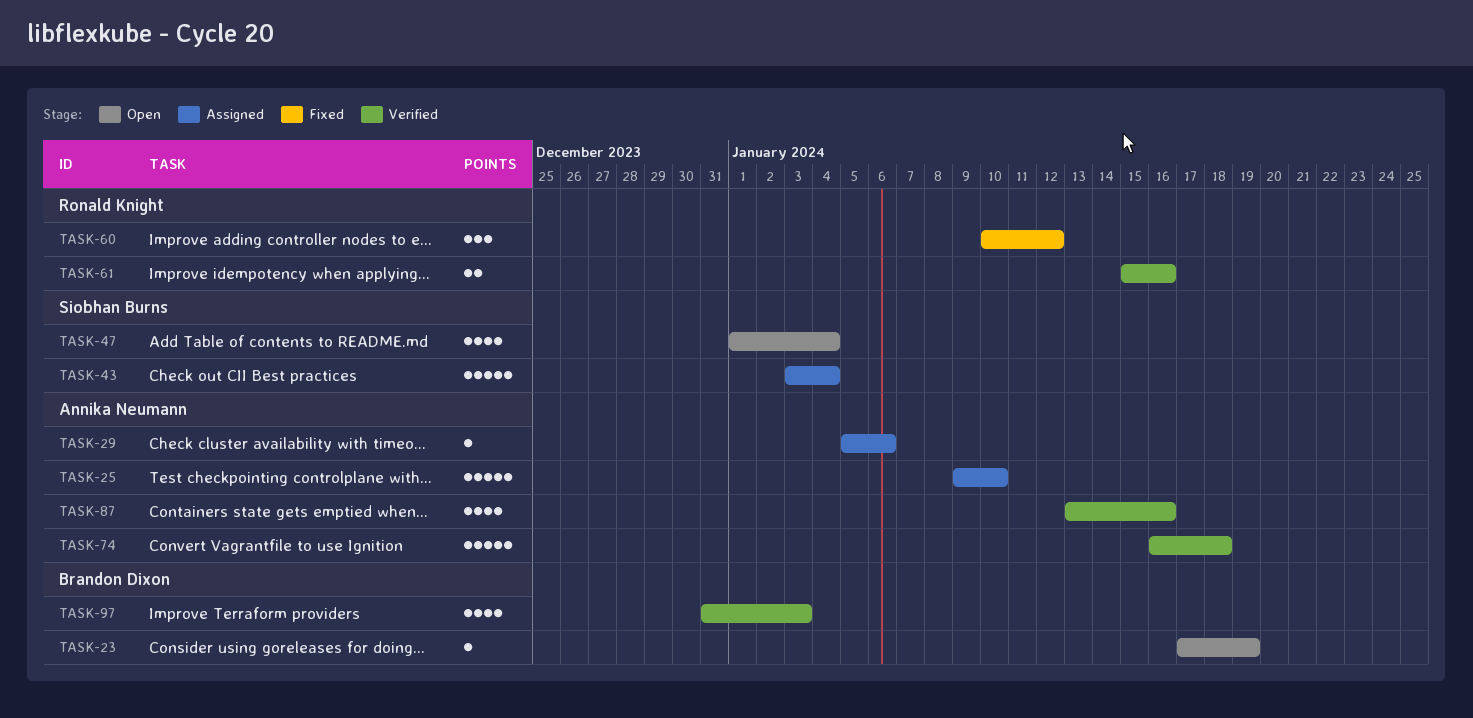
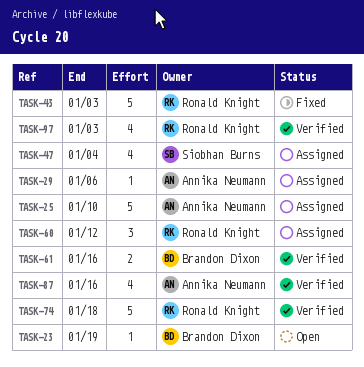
TASK-43, status: Assigned -> Fixed
TASK-43, owner: Siobhan Burns -> Ronald Knight
TASK-43, due: Jan 4 -> Jan 3
TASK-47, status: Open -> Assigned
TASK-60, status: Fixed -> Assigned
TASK-61, owner: Ronald Knight -> Brandon Dixon
TASK-74, owner: Annika Neumann -> Ronald Knight
TASK-97, owner: Brandon Dixon -> Ronald Knight

